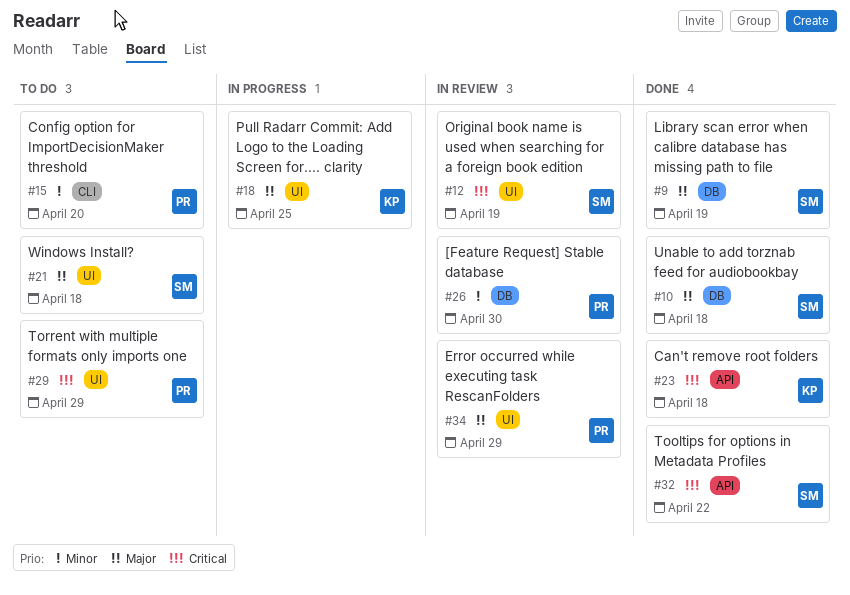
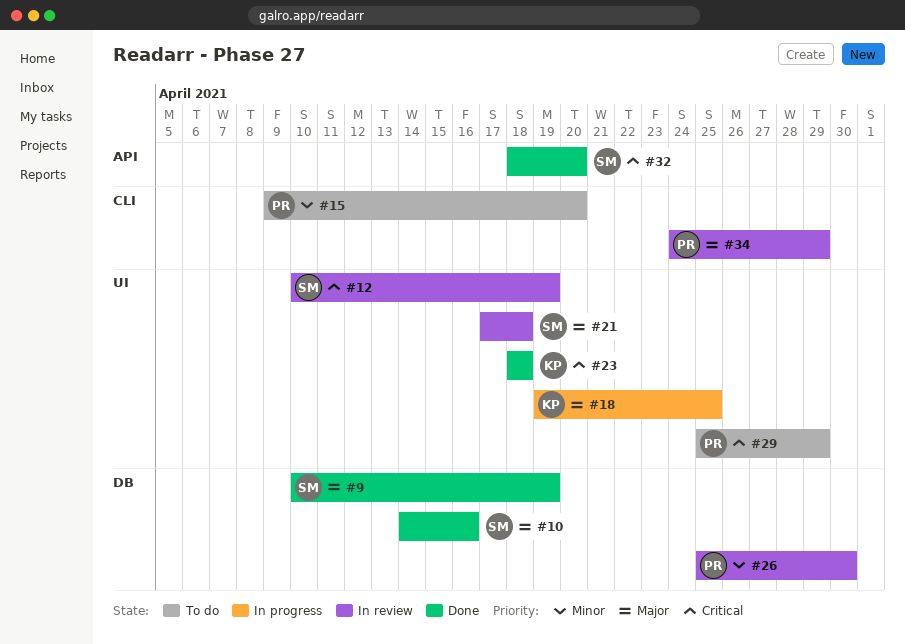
#10, due: Apr 18 -> Apr 16
#21, status: To do -> In review
#23, label: API -> UI
#32, due: Apr 22 -> Apr 20
#34, label: UI -> CLI

